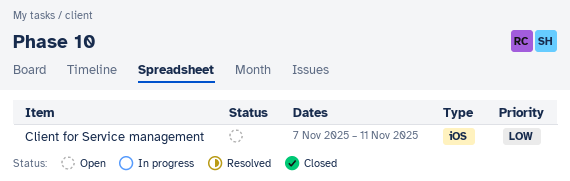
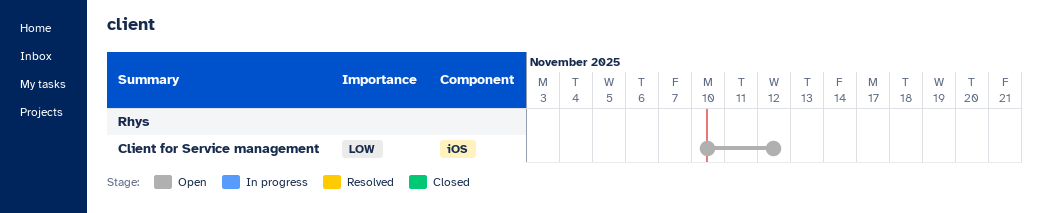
Client for Service management, start: Nov 7 -> Nov 10
Client for Service management, due: Nov 11 -> Nov 12

